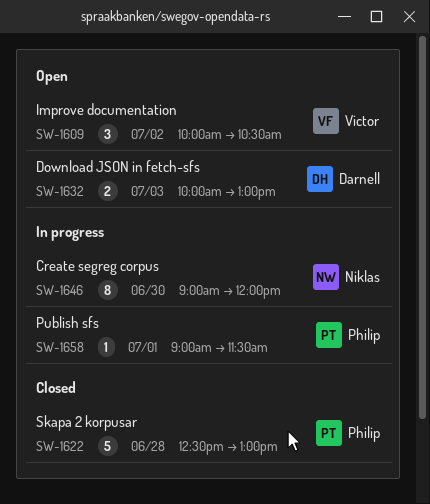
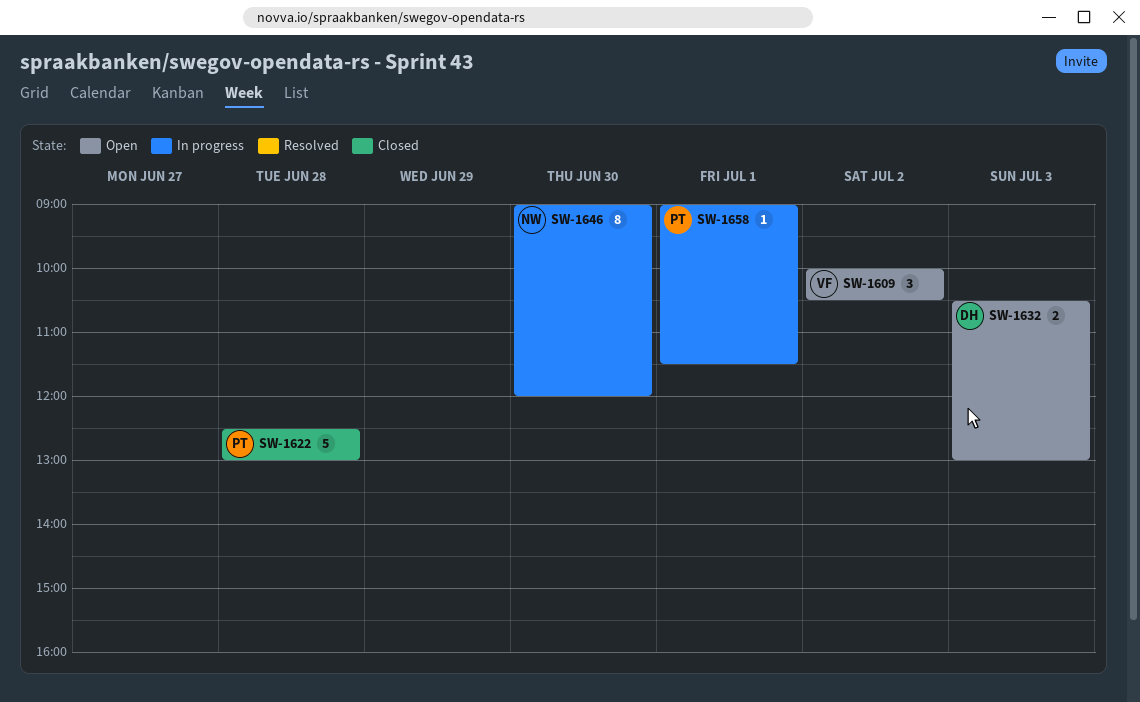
SW-1632, begins: 10:00 -> 10:30

